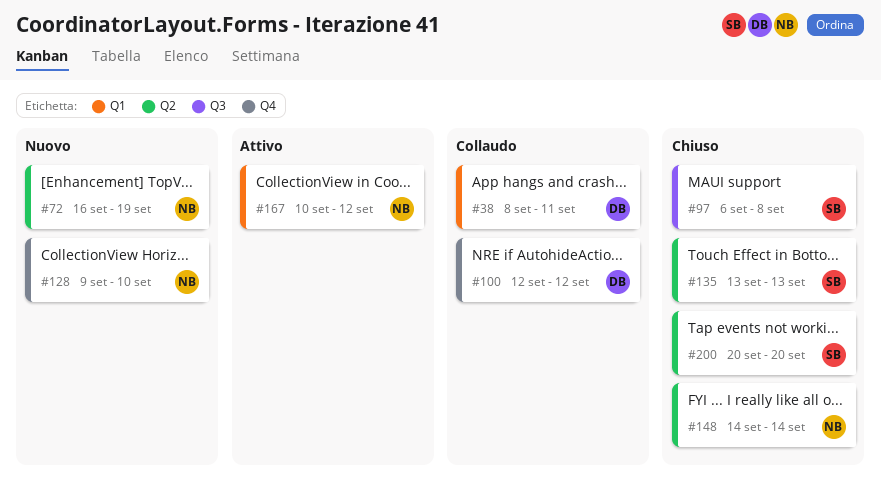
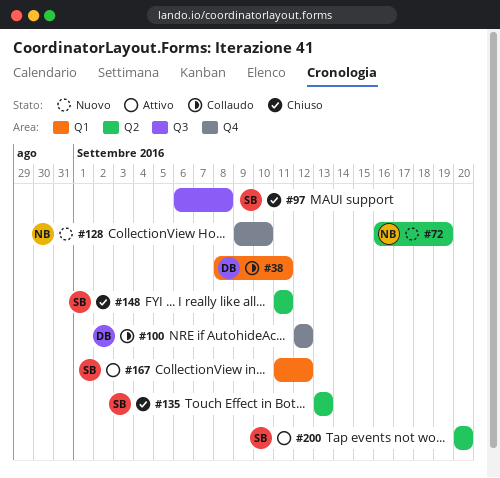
#148, owner: NB -> SB
#148, start: Sep 14 -> Sep 11
#148, due: Sep 14 -> Sep 11
#167, owner: NB -> SB
#167, start: Sep 10 -> Sep 11
#200, status: Chiuso -> Attivo

